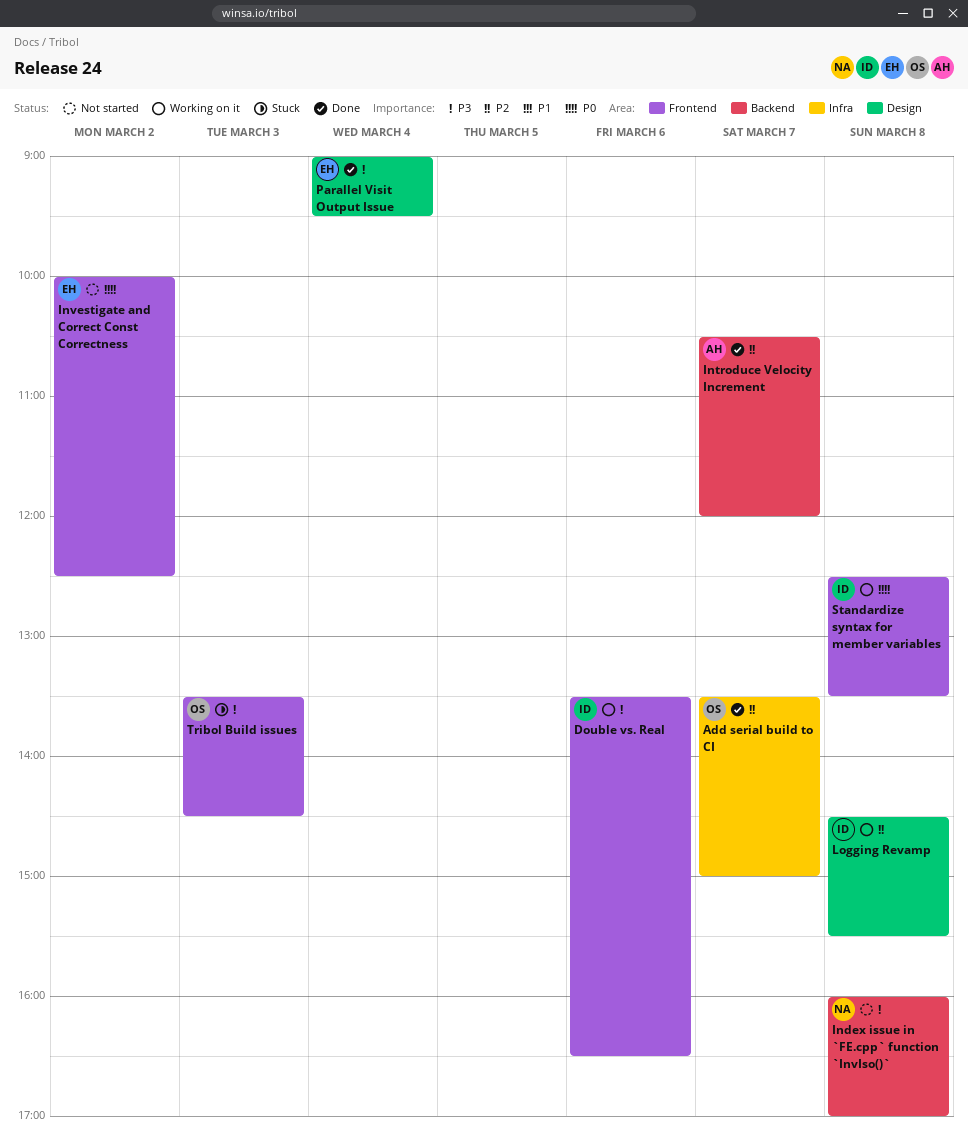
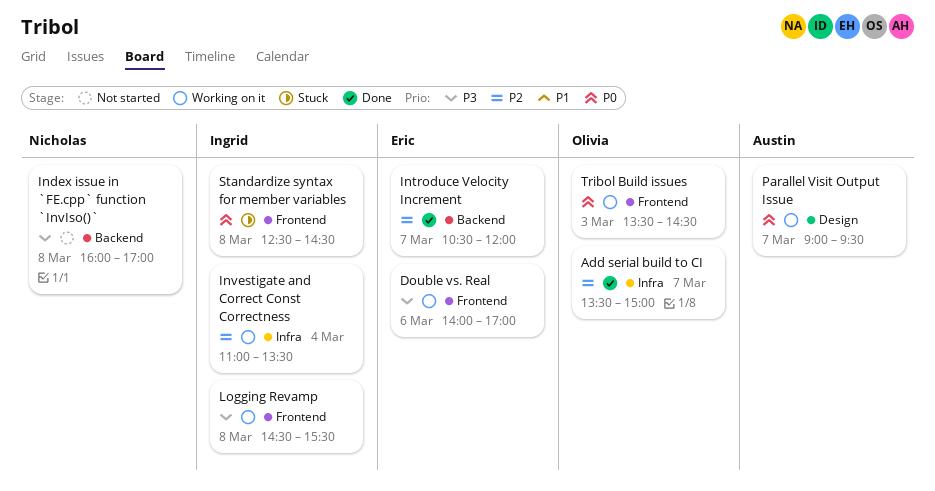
Double vs. Real, owner: Ingrid -> Eric
Double vs. Real, begins: 13:30 -> 14:00
Double vs. Real, ends: 16:30 -> 17:00
Introduce Velocity Increment, owner: Austin -> Eric
Investigate and Correct Const Correctness, status: Not started -> Working on it
Investigate and Correct Const Correctness, owner: Eric -> Ingrid
Investigate and Correct Const Correctness, priority: P0 -> P2
Investigate and Correct Const Correctness, label: Frontend -> Infra
Investigate and Correct Const Correctness, day: Mar 2 -> Mar 4
Investigate and Correct Const Correctness, begins: 10:00 -> 11:00
Investigate and Correct Const Correctness, ends: 12:30 -> 13:30
Logging Revamp, priority: P2 -> P3
Logging Revamp, label: Design -> Frontend
Parallel Visit Output Issue, status: Done -> Working on it
Parallel Visit Output Issue, owner: Eric -> Austin
Parallel Visit Output Issue, priority: P3 -> P0
Parallel Visit Output Issue, day: Mar 4 -> Mar 7
Standardize syntax for member variables, status: Working on it -> Stuck
Standardize syntax for member variables, ends: 13:30 -> 14:30
Tribol Build issues, status: Stuck -> Working on it
Tribol Build issues, priority: P3 -> P0

